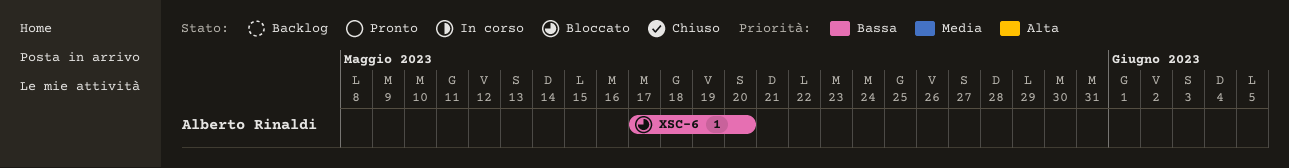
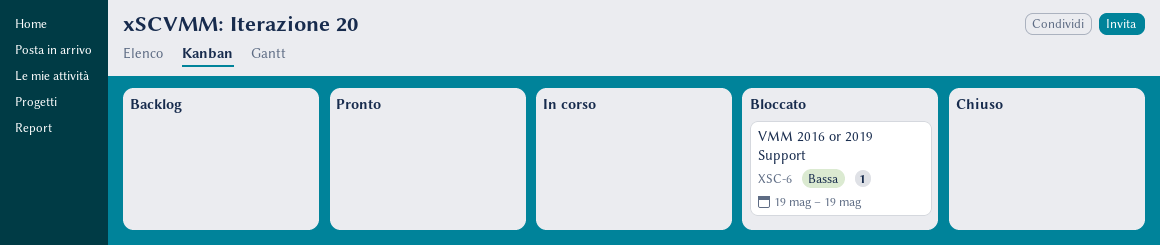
XSC-6, start: May 17 -> May 19
XSC-6, due: May 20 -> May 19

